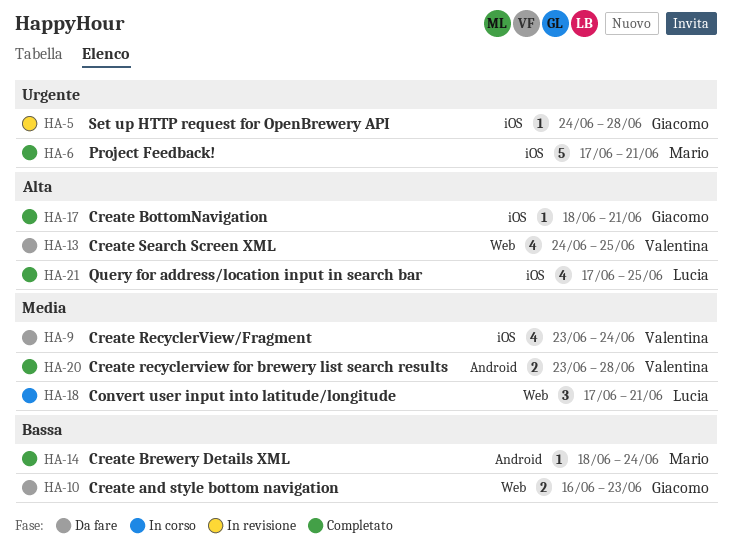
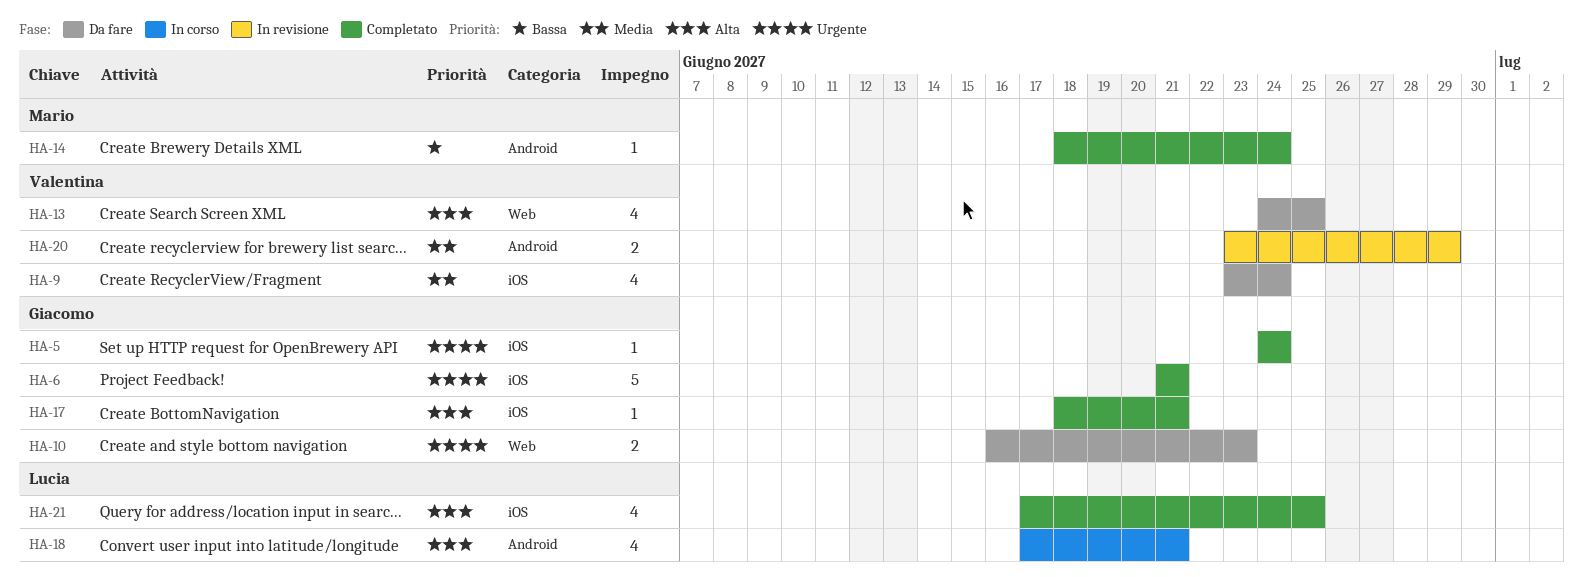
HA-5, status: In revisione -> Completato
HA-5, due: Jun 28 -> Jun 24
HA-6, owner: Mario -> Giacomo
HA-6, start: Jun 17 -> Jun 21
HA-10, priority: Bassa -> Urgente
HA-18, priority: Media -> Alta
HA-18, label: Web -> Android
HA-18, estimate: 3 -> 4
HA-20, status: Completato -> In revisione
HA-20, due: Jun 28 -> Jun 29

